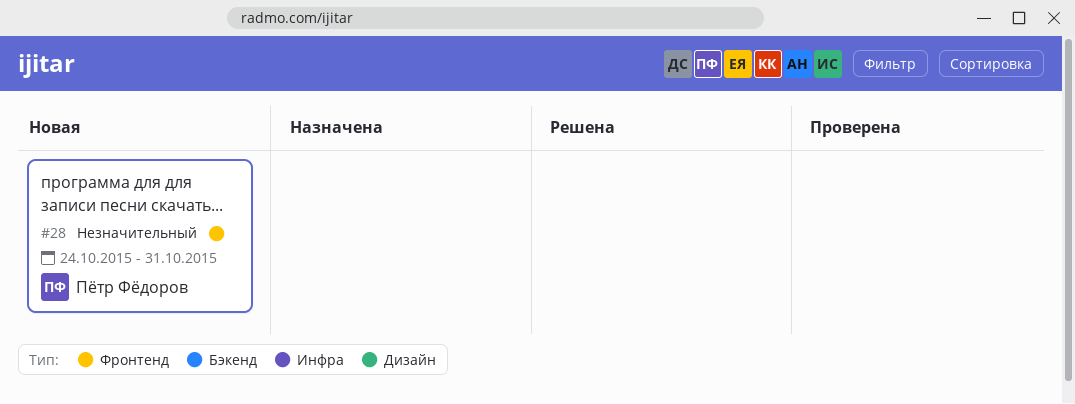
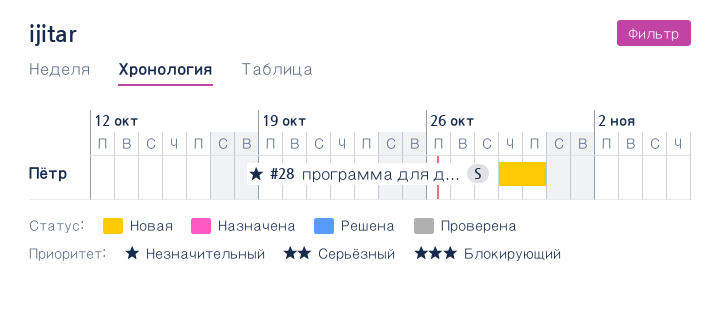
#28, start: Oct 24 -> Oct 29
#28, due: Oct 31 -> Oct 30

